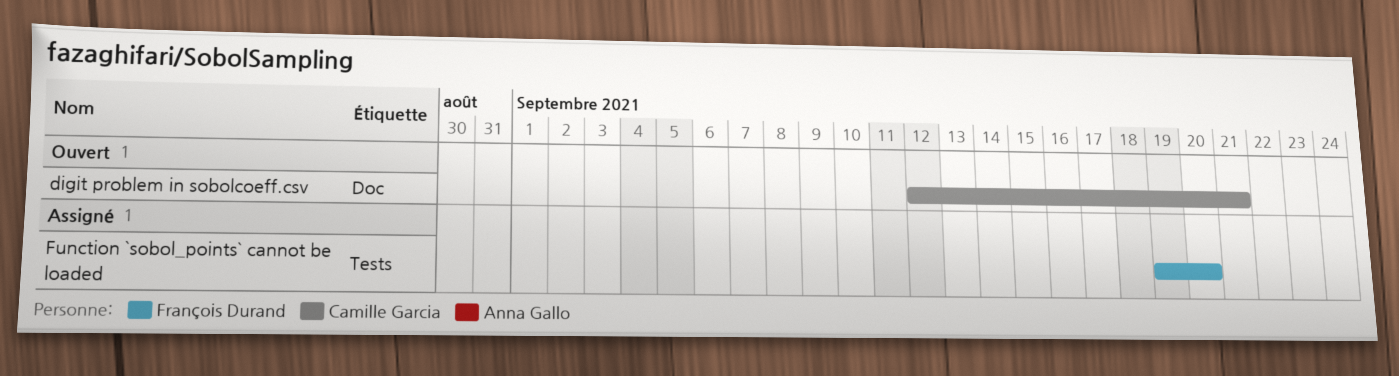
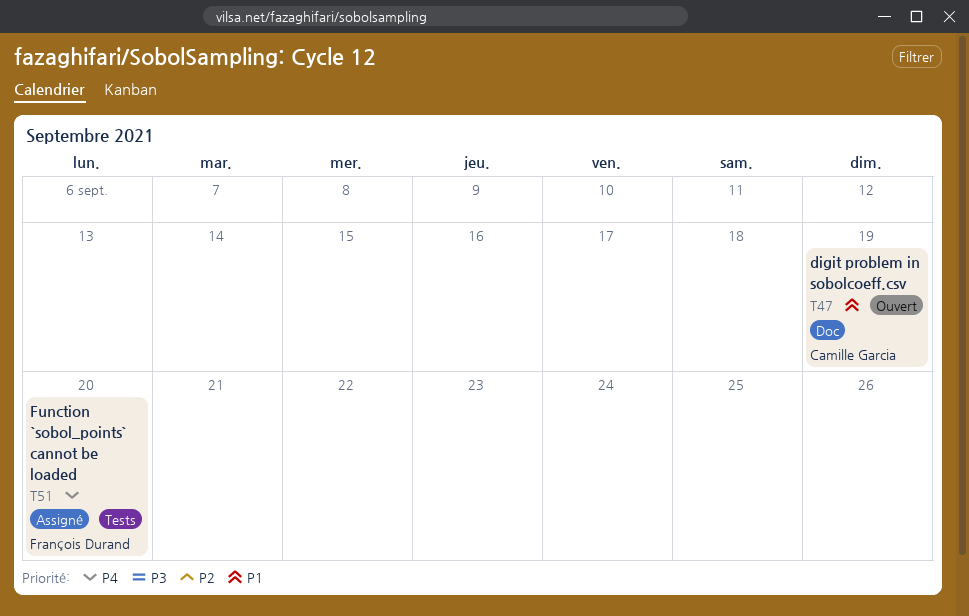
digit problem in sobolcoeff.csv, due: Sep 21 -> Sep 19

